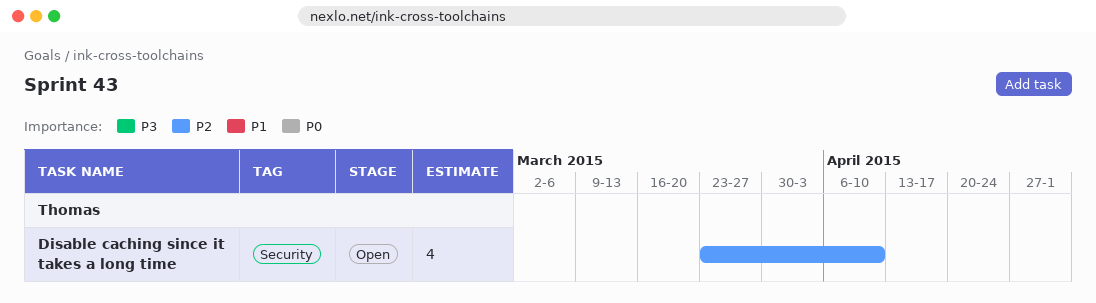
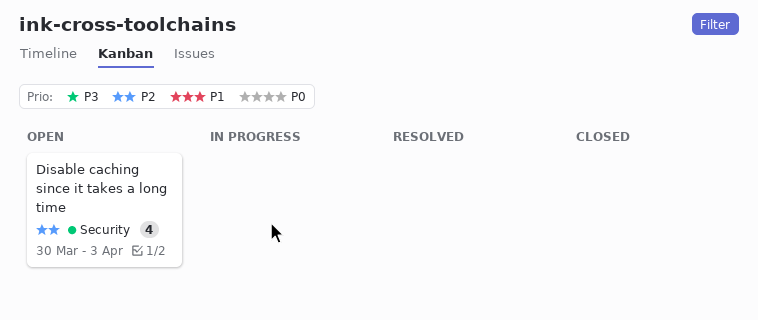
Disable caching since it takes a long time, start: Mar 23 -> Mar 30
Disable caching since it takes a long time, due: Apr 10 -> Apr 3

